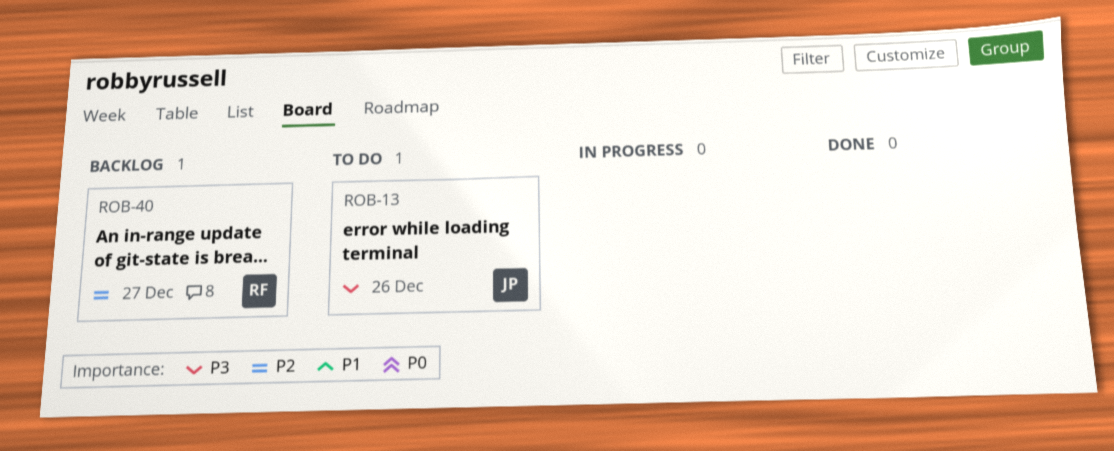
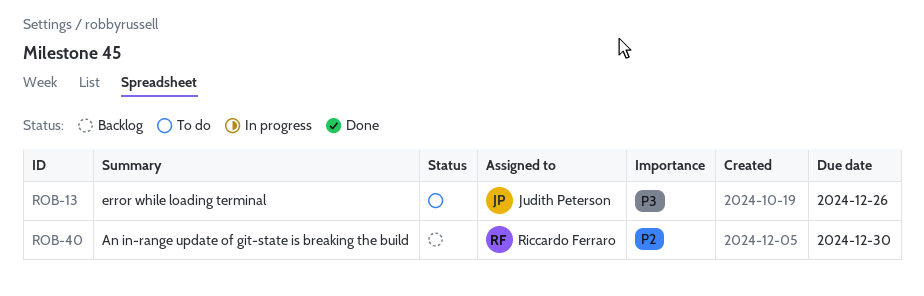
ROB-40, due: Dec 27 -> Dec 30

